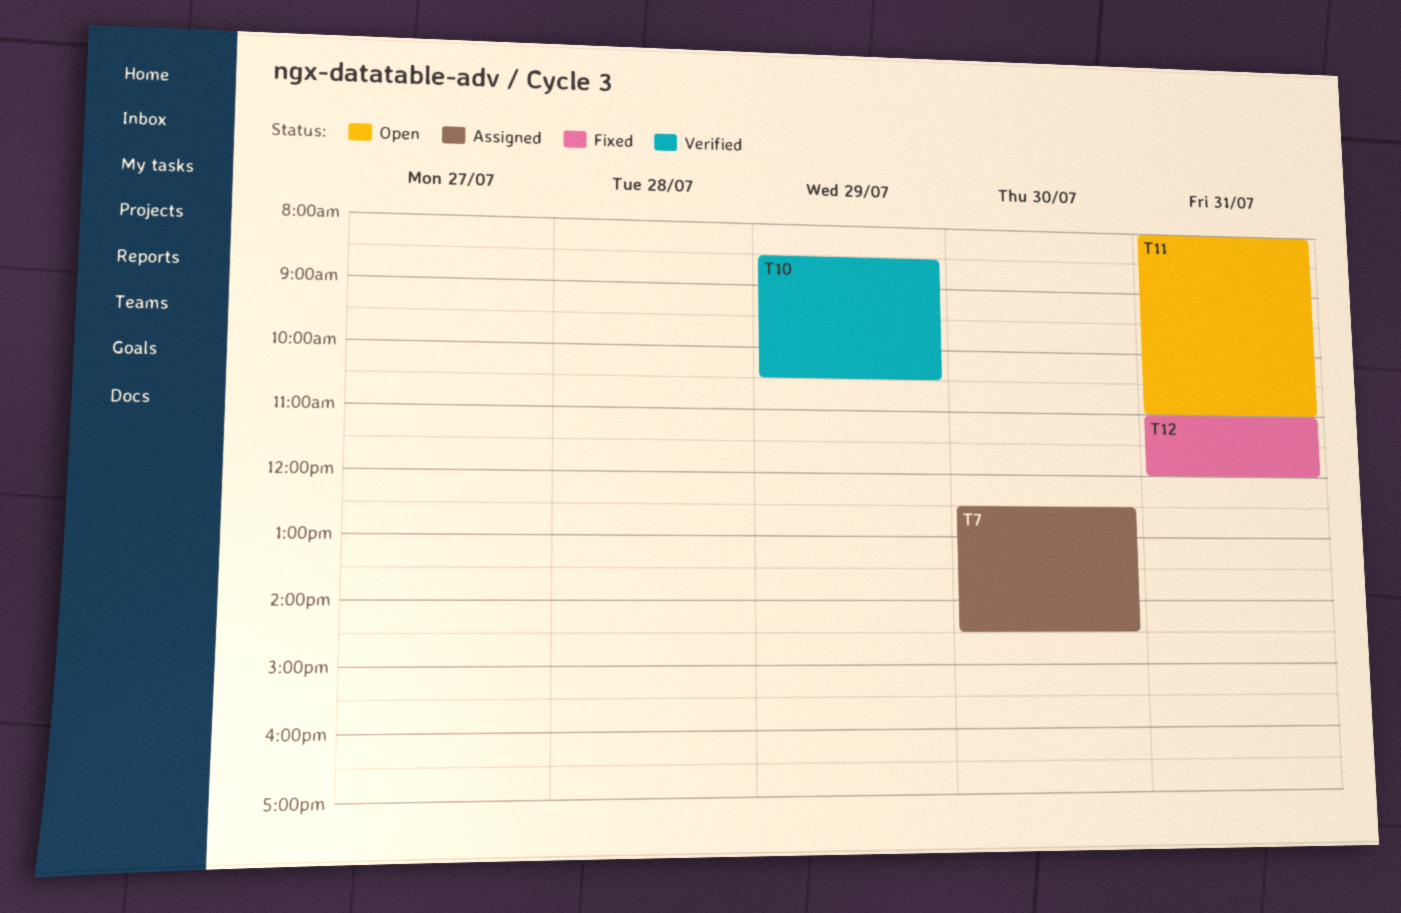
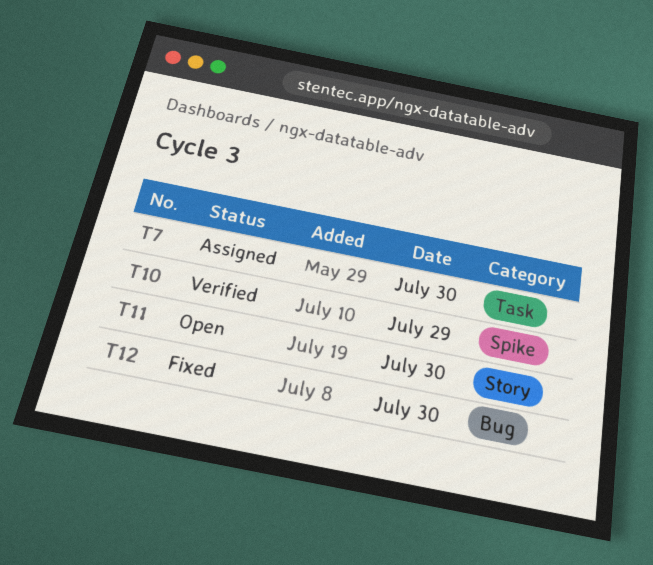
T11, day: Jul 31 -> Jul 30
T12, day: Jul 31 -> Jul 30

